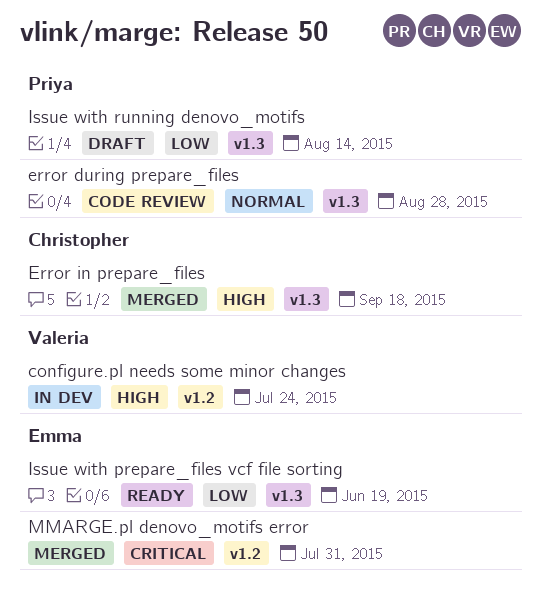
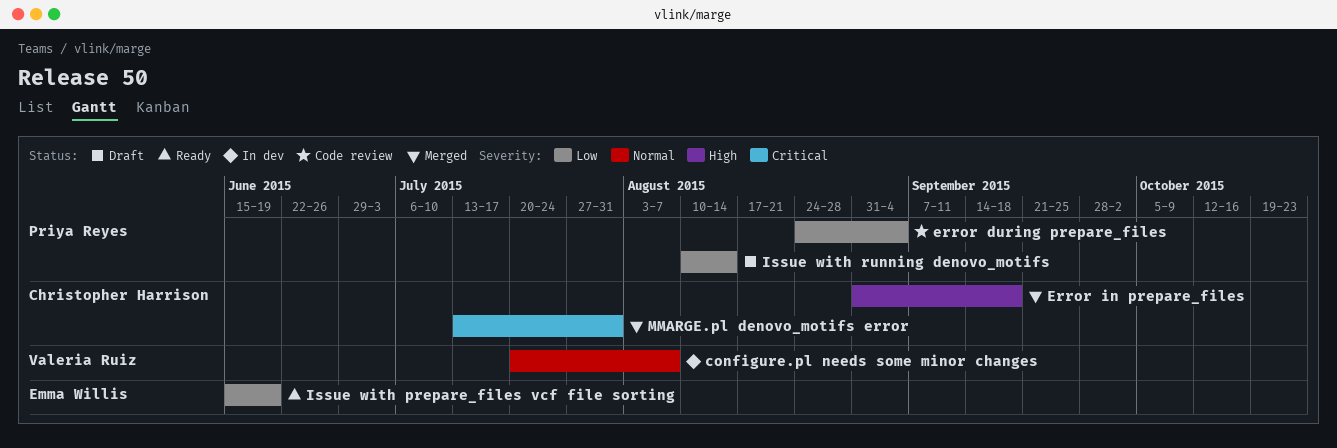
configure.pl needs some minor changes, priority: High -> Normal
configure.pl needs some minor changes, due: Jul 24 -> Aug 7
error during prepare_files, priority: Normal -> Low
error during prepare_files, due: Aug 28 -> Sep 4
MMARGE.pl denovo_motifs error, owner: Emma Willis -> Christopher Harrison

